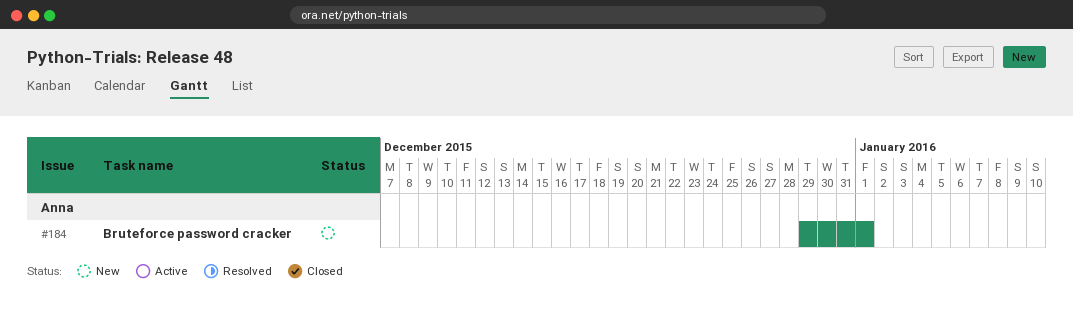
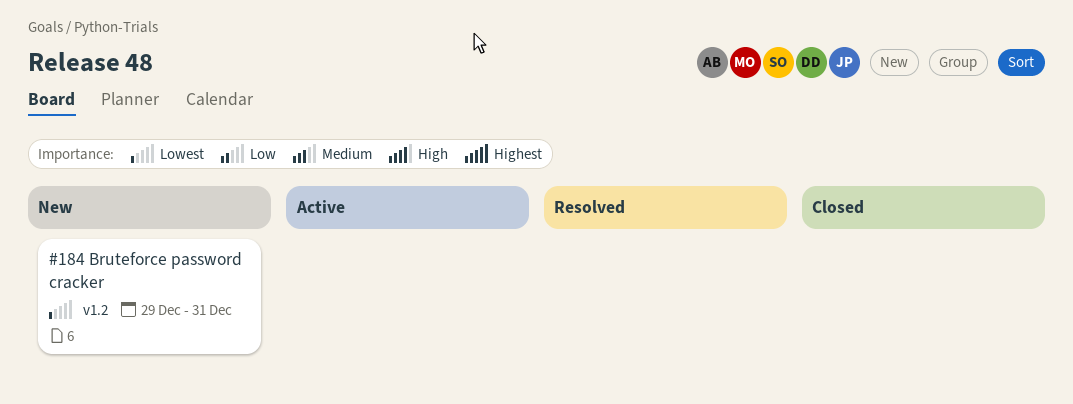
#184, due: Jan 1 -> Dec 31

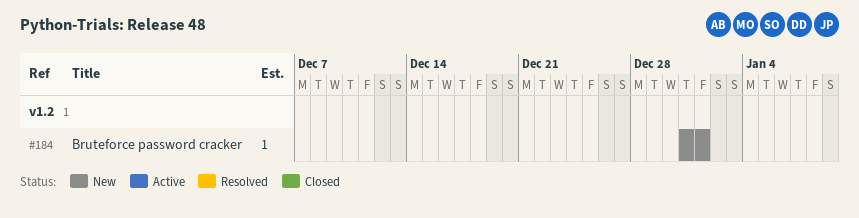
#184, start: Dec 29 -> Dec 31
#184, due: Dec 31 -> Jan 1

